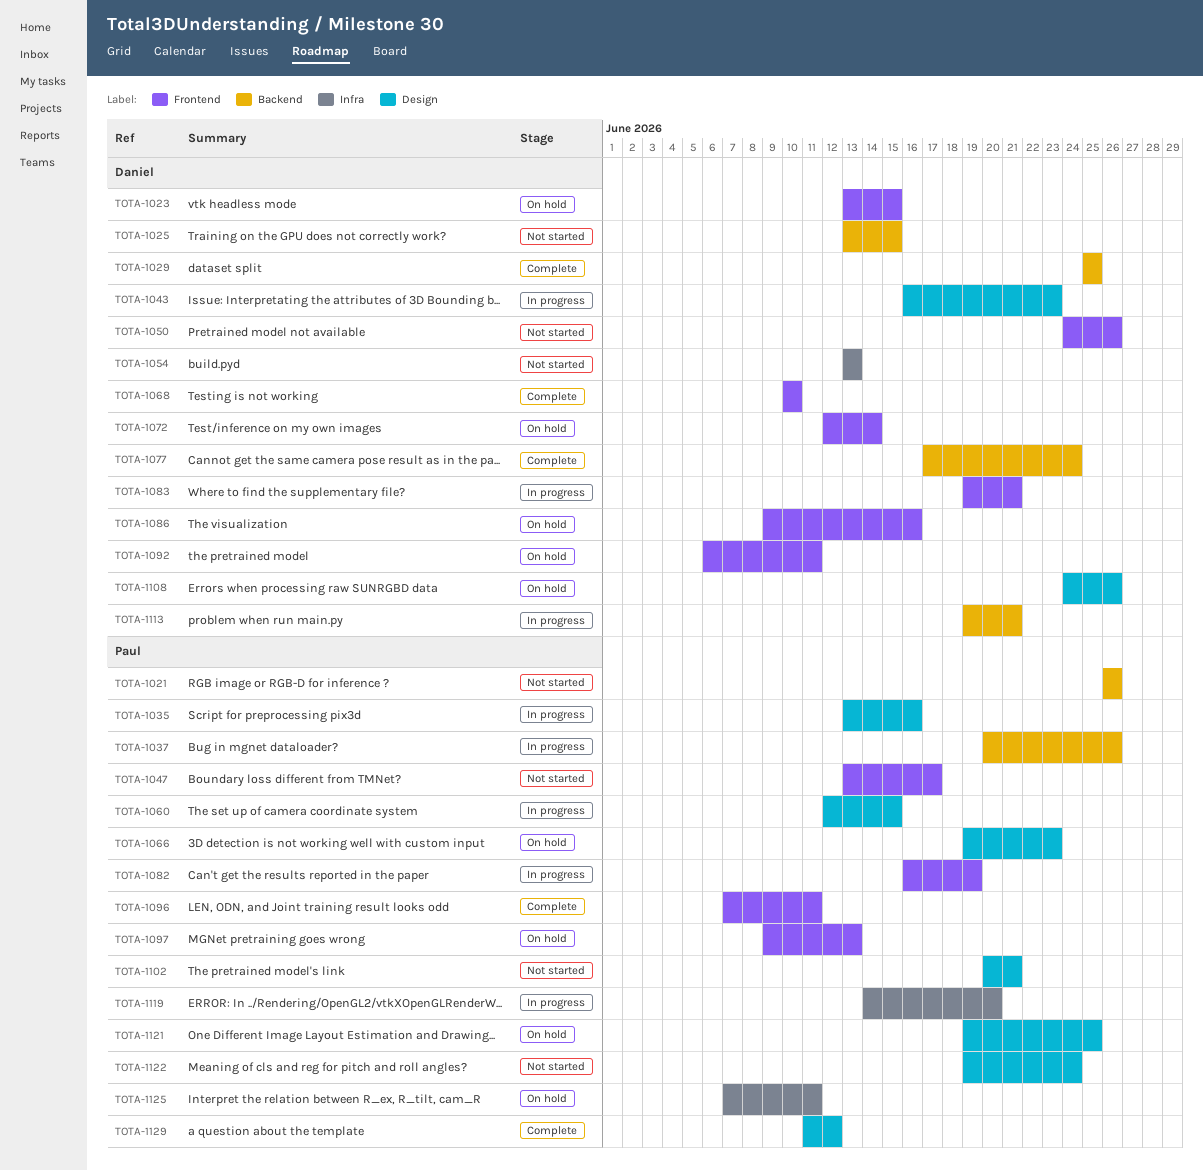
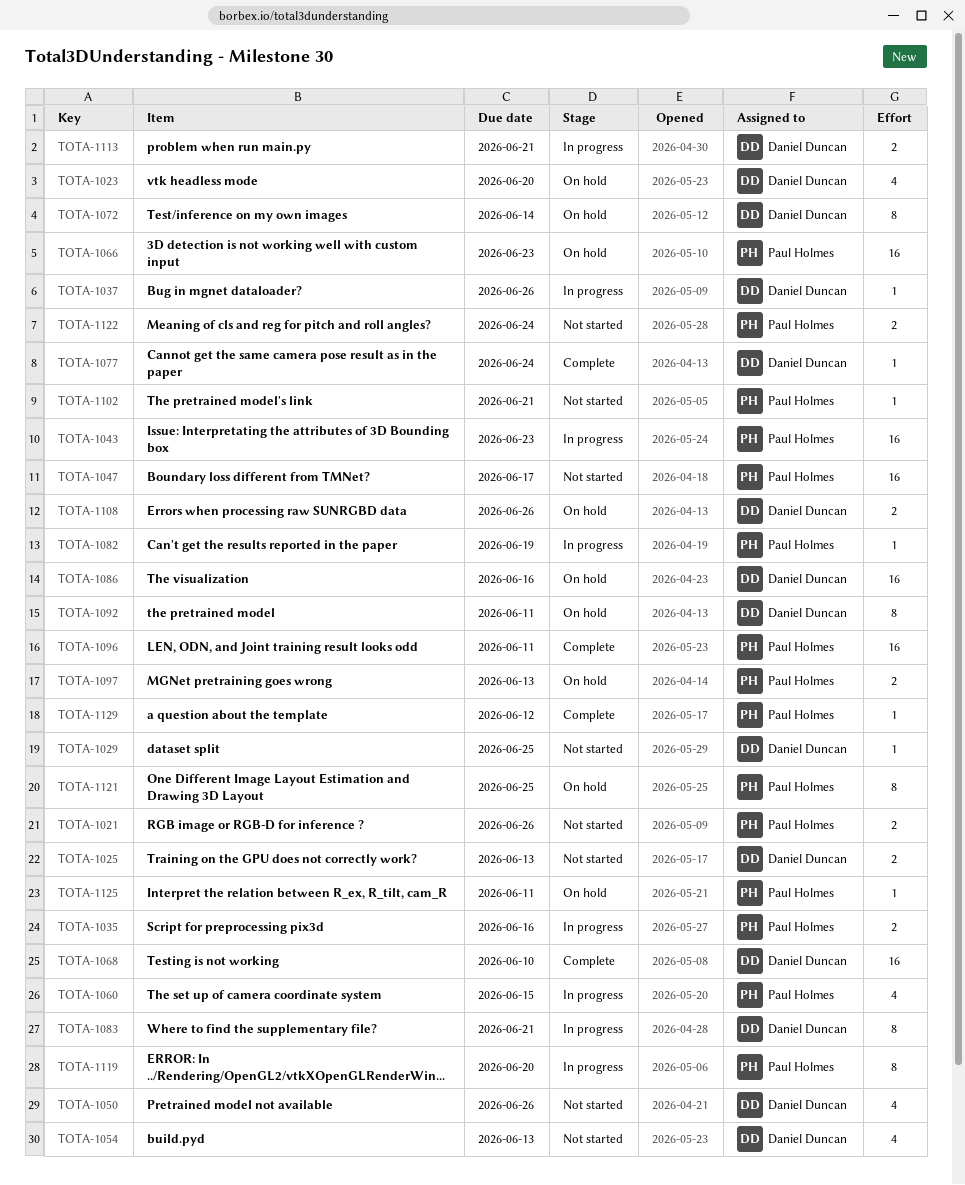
TOTA-1023, due: Jun 15 -> Jun 20
TOTA-1025, due: Jun 15 -> Jun 13
TOTA-1029, status: Complete -> Not started
TOTA-1037, owner: Paul Holmes -> Daniel Duncan
TOTA-1043, owner: Daniel Duncan -> Paul Holmes

